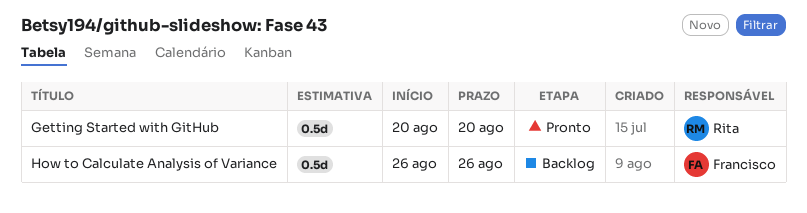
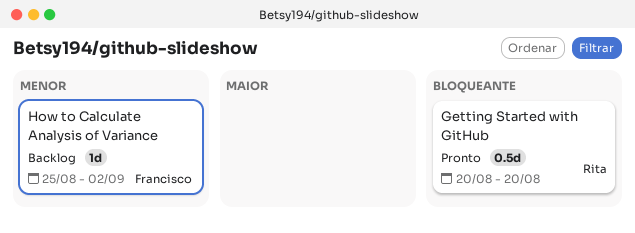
How to Calculate Analysis of Variance, estimate: 0.5d -> 1d
How to Calculate Analysis of Variance, start: Aug 26 -> Aug 25
How to Calculate Analysis of Variance, due: Aug 26 -> Sep 2

